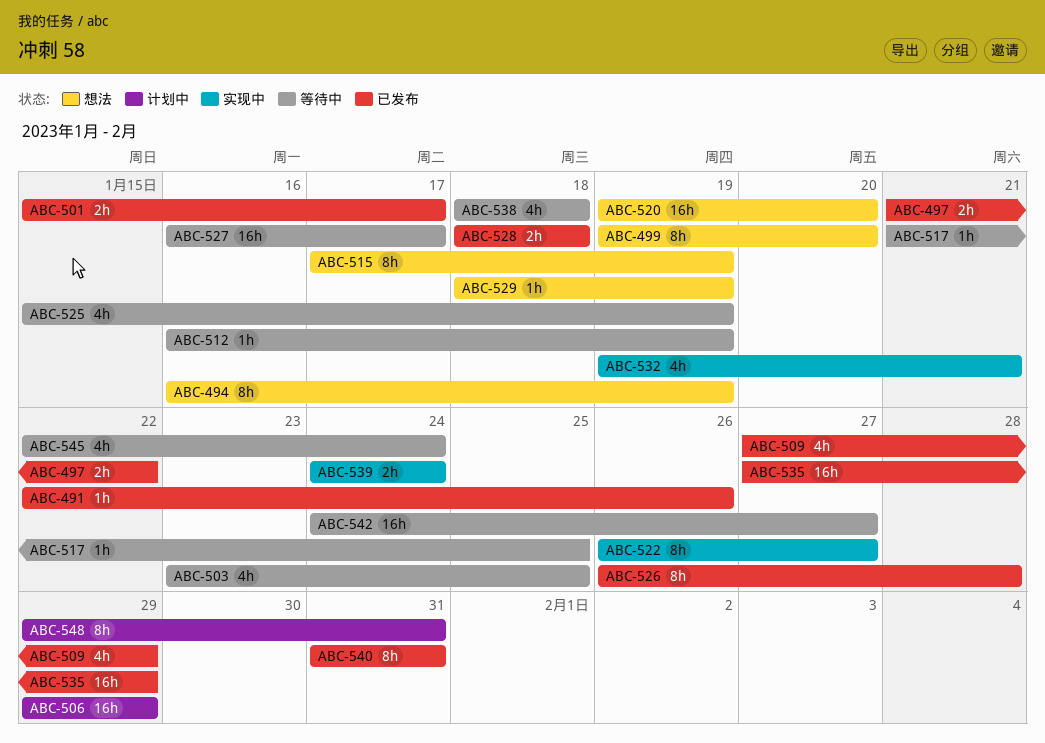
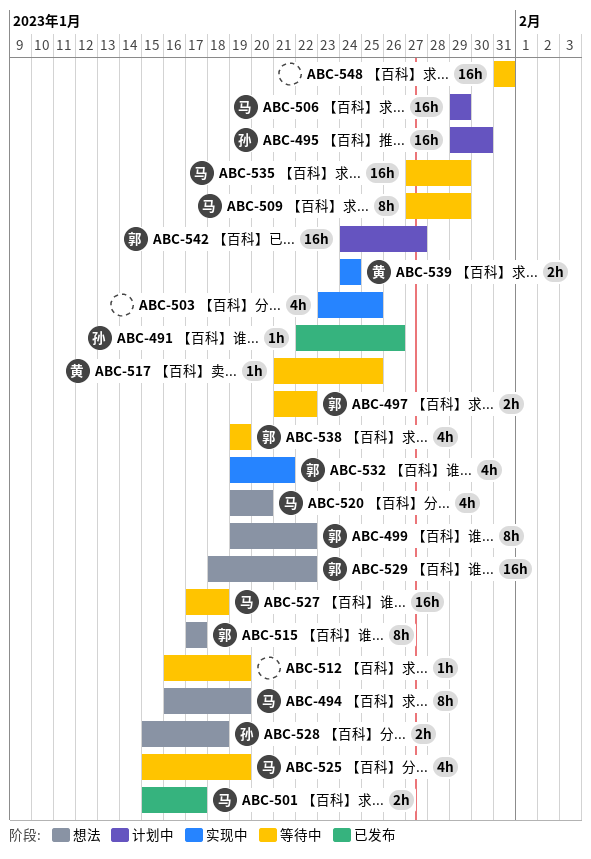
ABC-495: none -> present
ABC-497, status: 已发布 -> 等待中
ABC-499, due: Jan 20 -> Jan 22
ABC-503, status: 等待中 -> 实现中
ABC-509, status: 已发布 -> 等待中
ABC-509, estimate: 4h -> 8h
ABC-515, due: Jan 19 -> Jan 17
ABC-520, estimate: 16h -> 4h
ABC-522: present -> none
ABC-526: present -> none
ABC-527, start: Jan 16 -> Jan 17
ABC-527, due: Jan 17 -> Jan 18
ABC-528, status: 已发布 -> 想法
ABC-528, start: Jan 18 -> Jan 15
ABC-529, estimate: 1h -> 16h
ABC-529, due: Jan 19 -> Jan 22
ABC-535, status: 已发布 -> 等待中
ABC-538, start: Jan 18 -> Jan 19
ABC-538, due: Jan 18 -> Jan 19
ABC-540: present -> none
ABC-542, status: 等待中 -> 计划中
ABC-545: present -> none
ABC-548, status: 计划中 -> 等待中
ABC-548, estimate: 8h -> 16h
ABC-548, start: Jan 29 -> Jan 31

